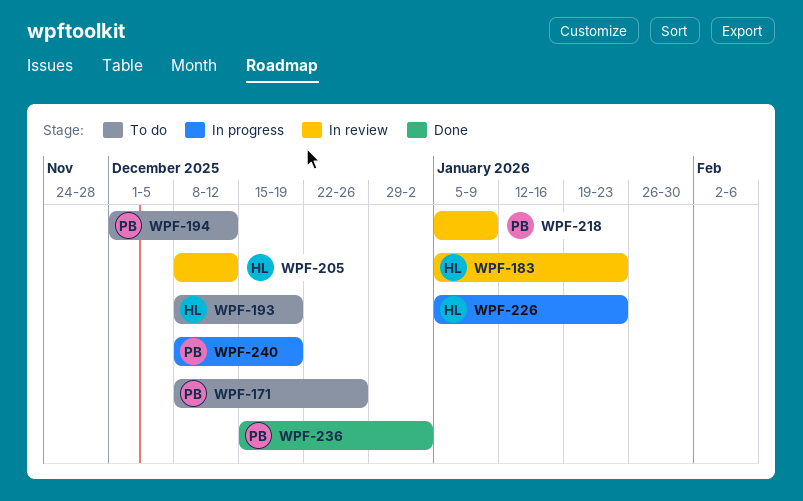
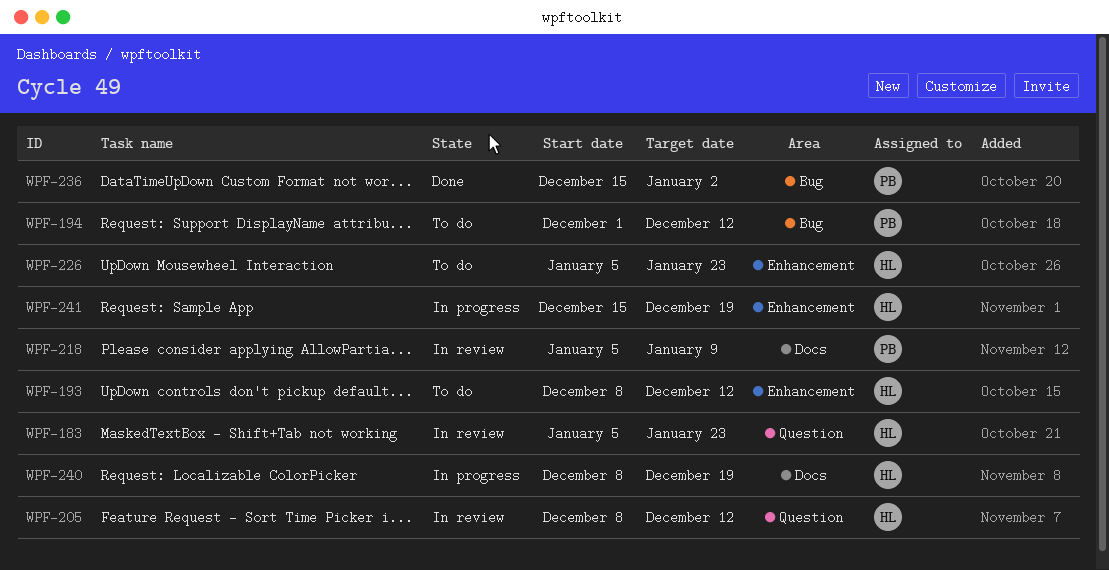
WPF-171: present -> none
WPF-193, due: Dec 19 -> Dec 12
WPF-226, status: In progress -> To do
WPF-240, owner: PB -> HL
WPF-241: none -> present

